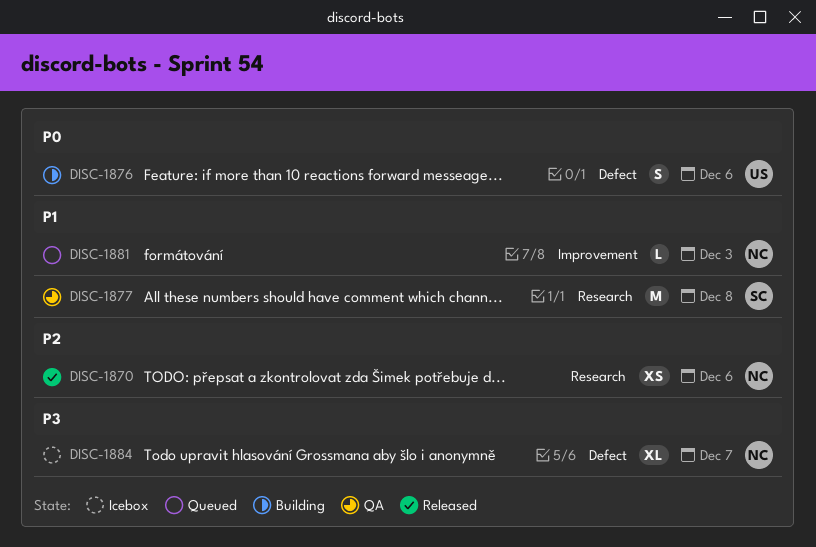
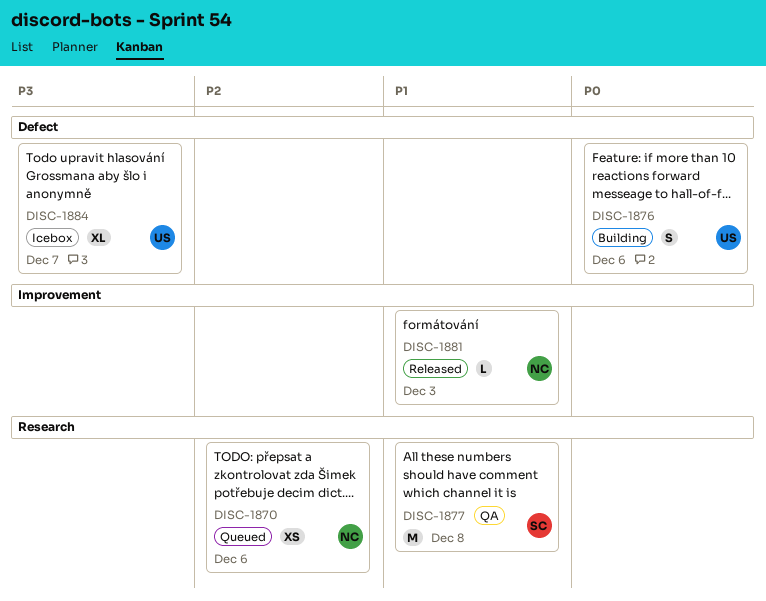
DISC-1870, status: Released -> Queued
DISC-1881, status: Queued -> Released
DISC-1884, owner: NC -> US

